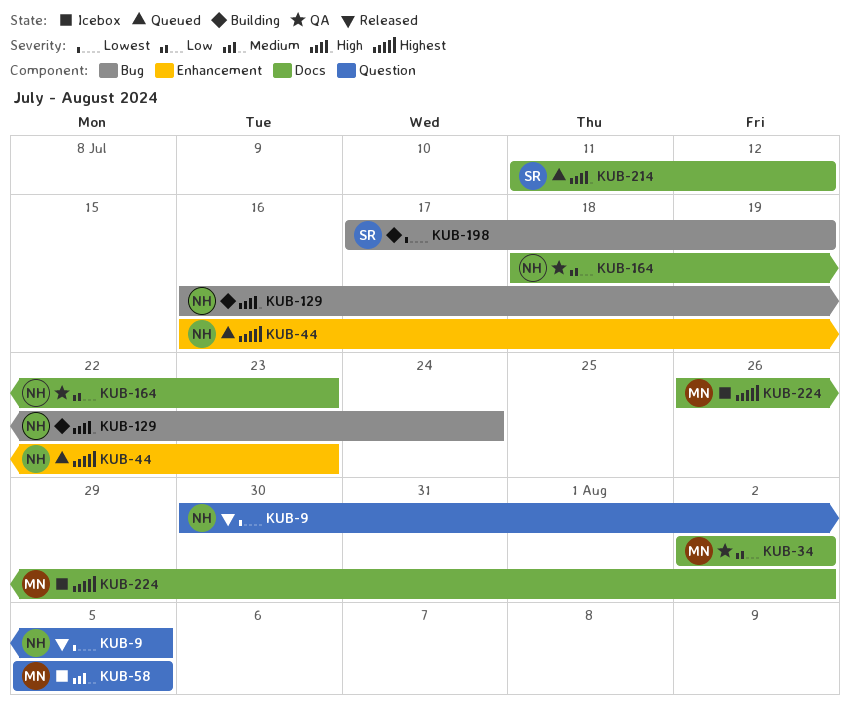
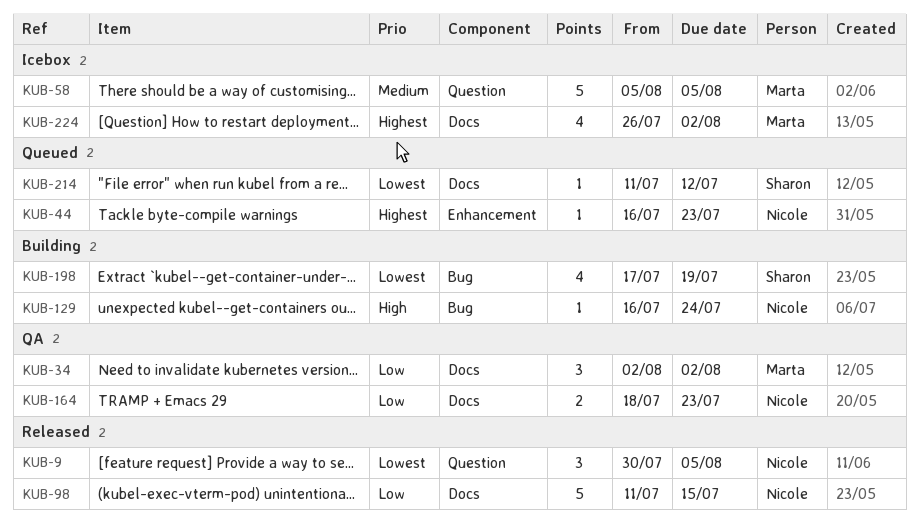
KUB-98: none -> present
KUB-214, priority: High -> Lowest

